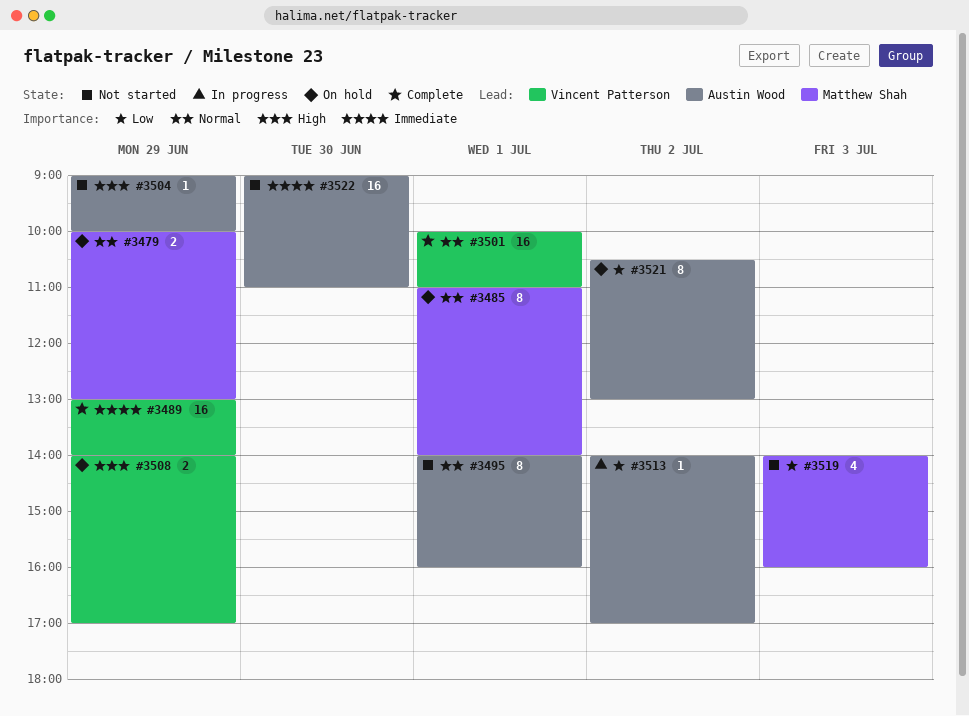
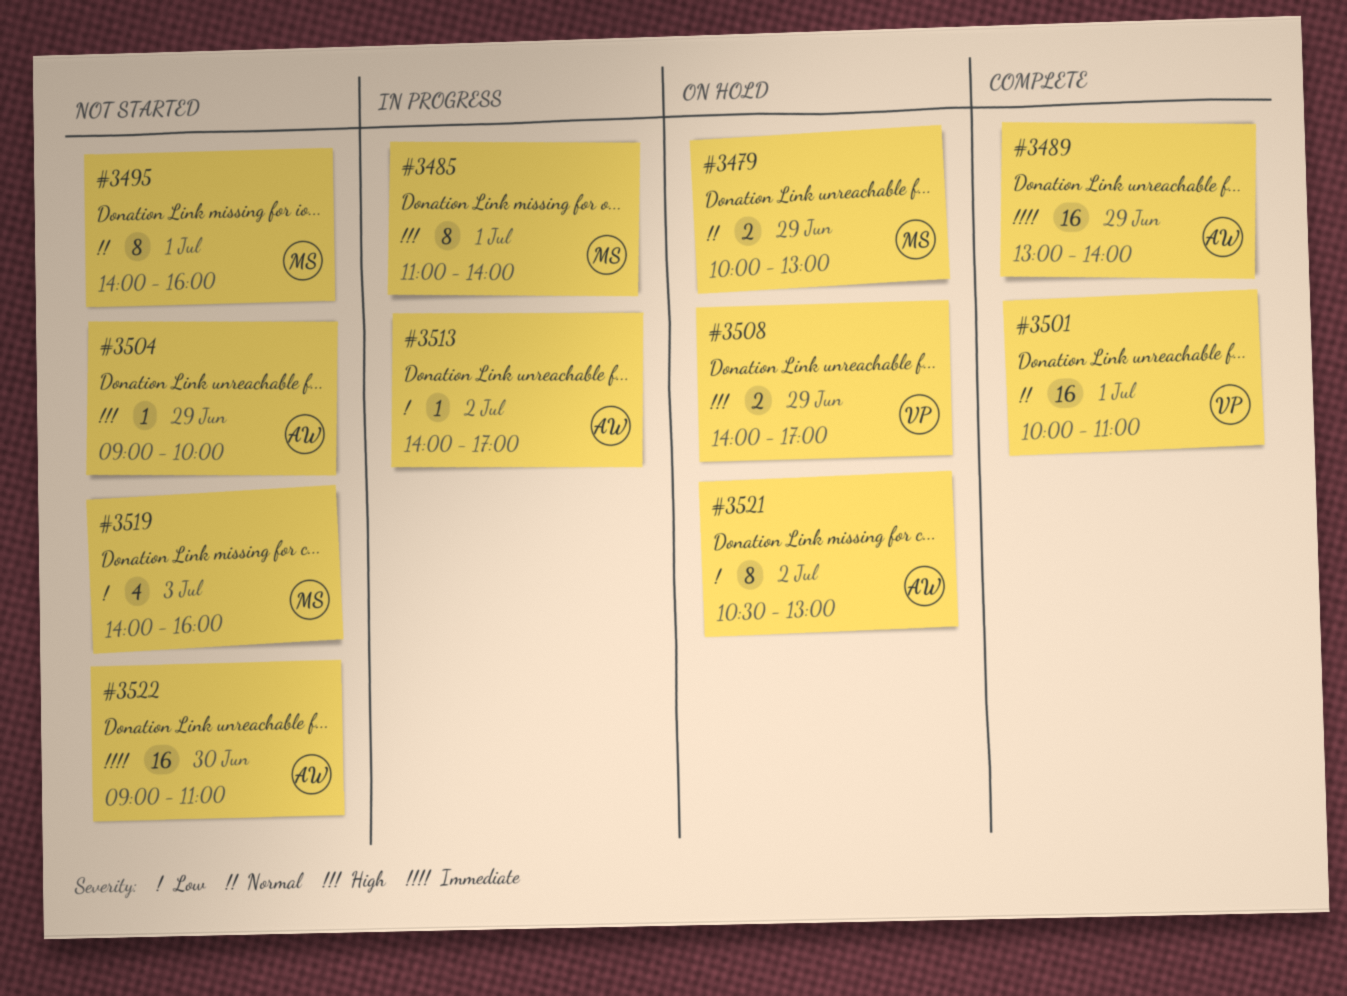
#3485, status: On hold -> In progress
#3485, priority: Normal -> High
#3489, owner: Vincent Patterson -> Austin Wood
#3495, owner: Austin Wood -> Matthew Shah

